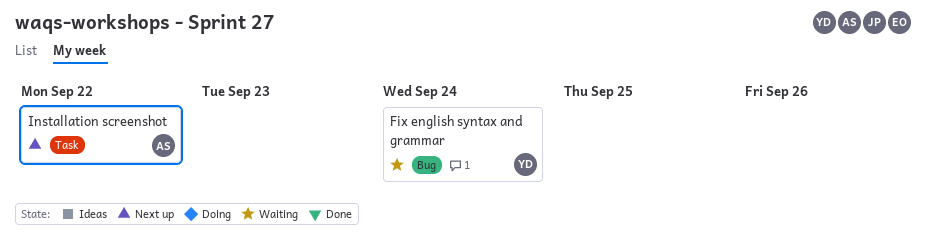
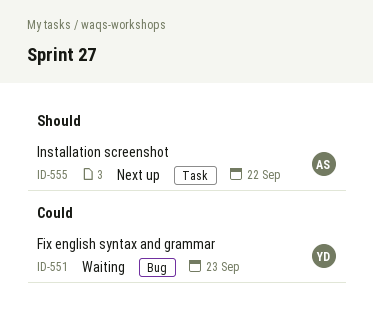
Fix english syntax and grammar, due: Sep 24 -> Sep 23

